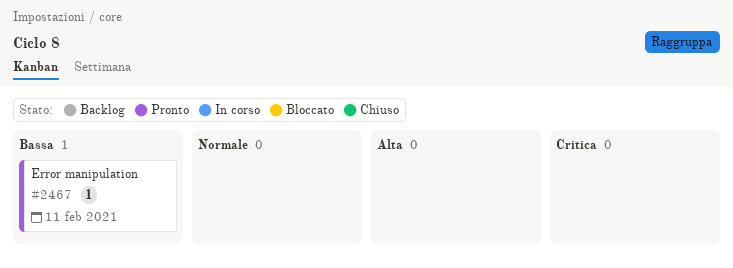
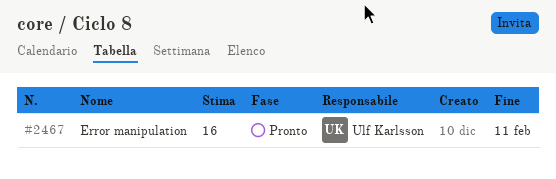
#2467, estimate: 1 -> 16

